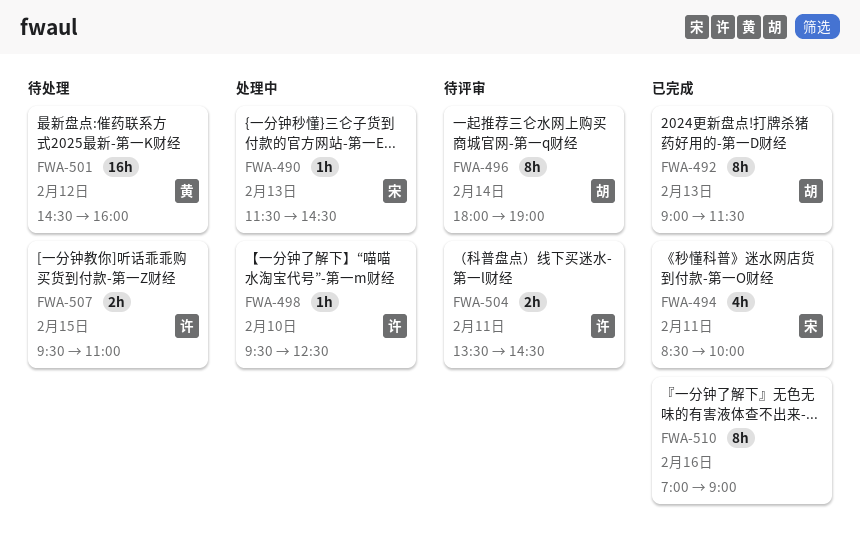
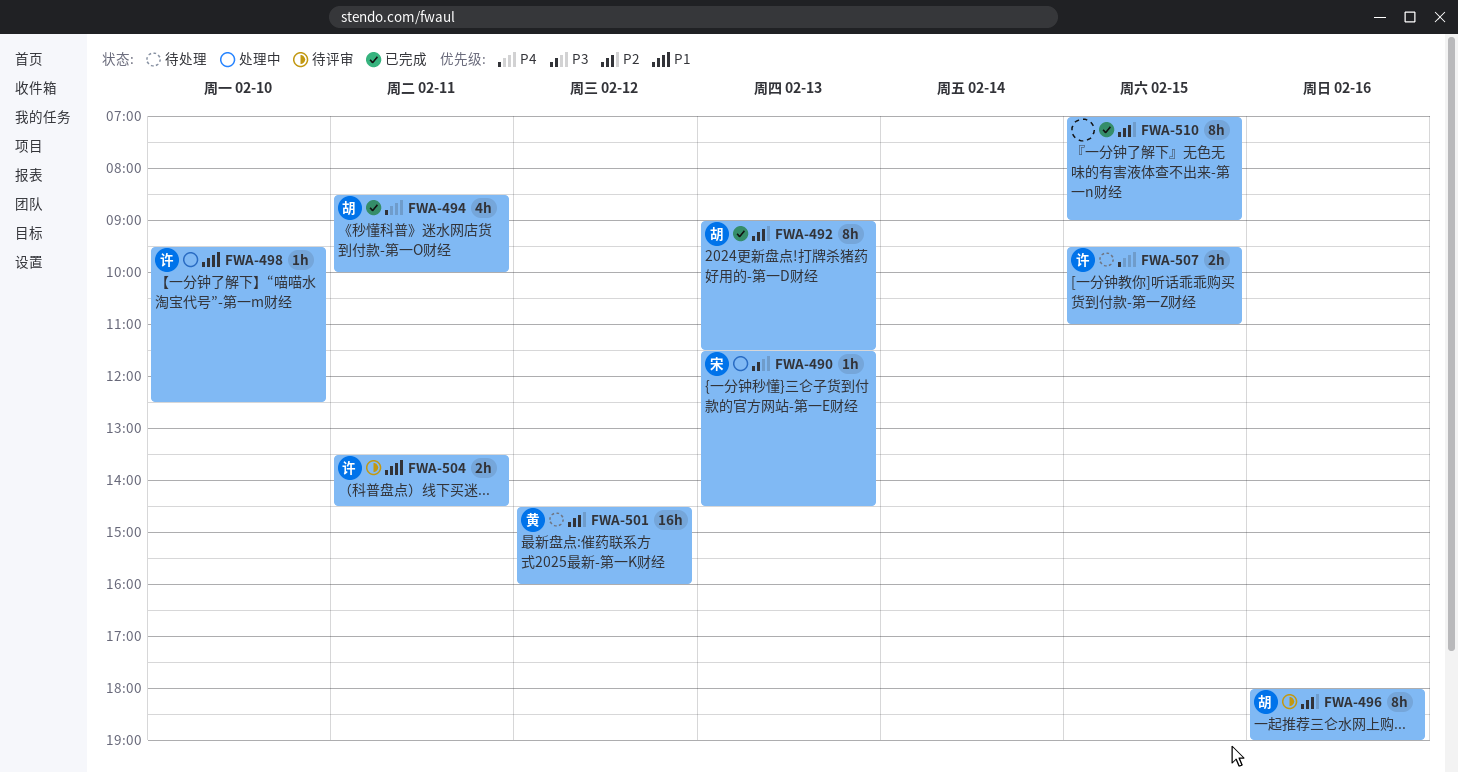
FWA-494, owner: 宋 -> 胡
FWA-496, day: Feb 14 -> Feb 16
FWA-510, day: Feb 16 -> Feb 15

